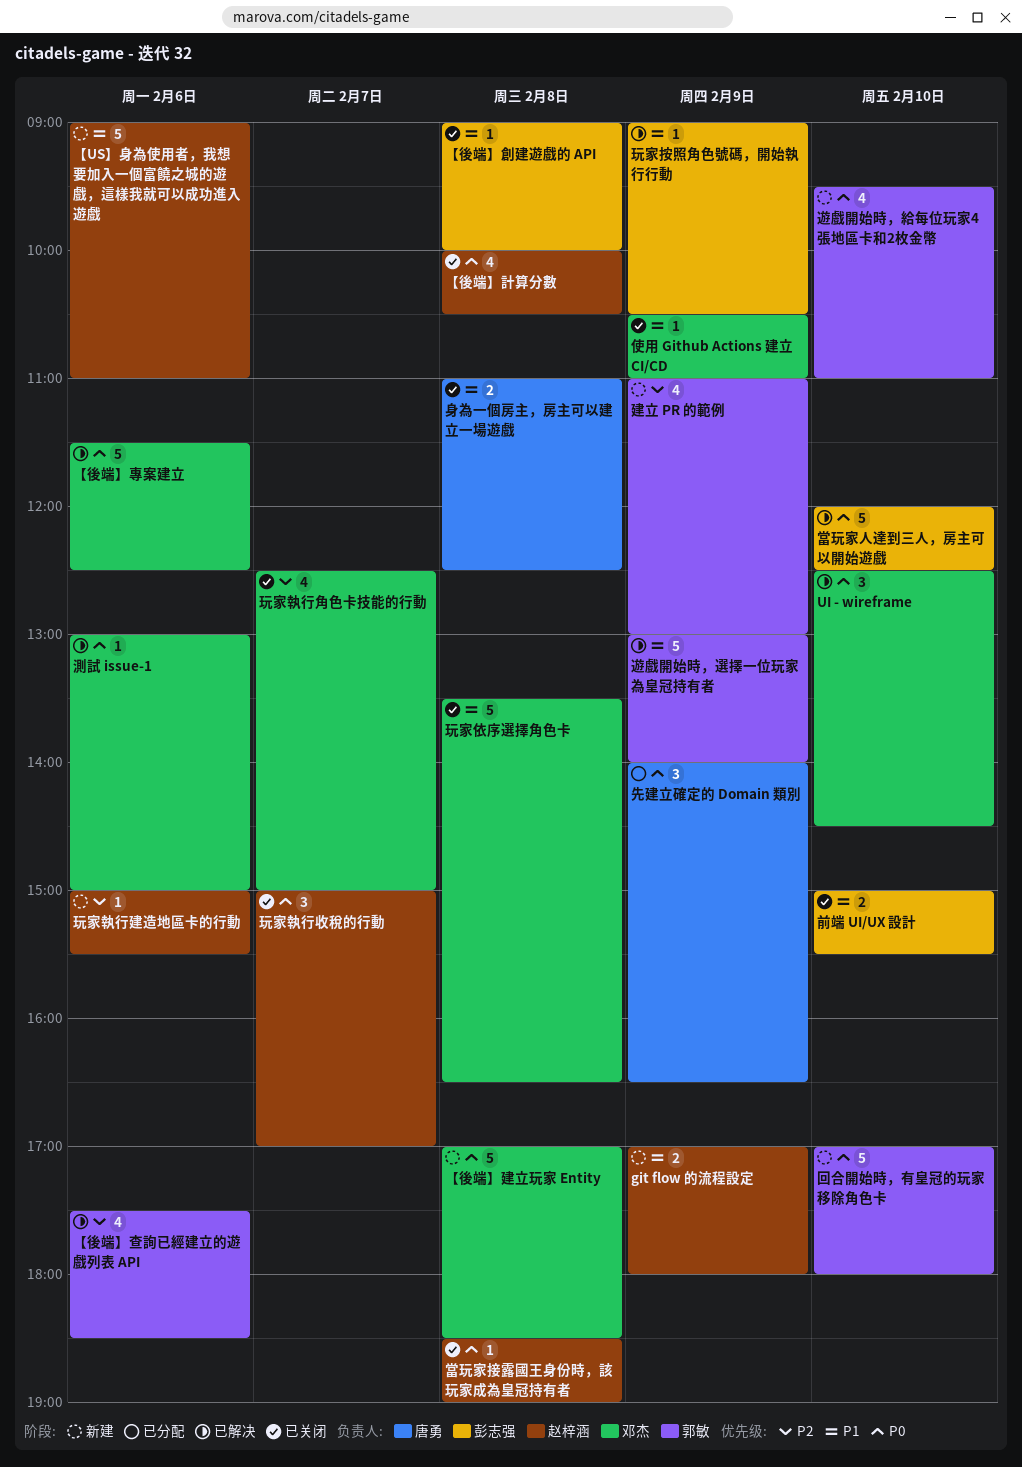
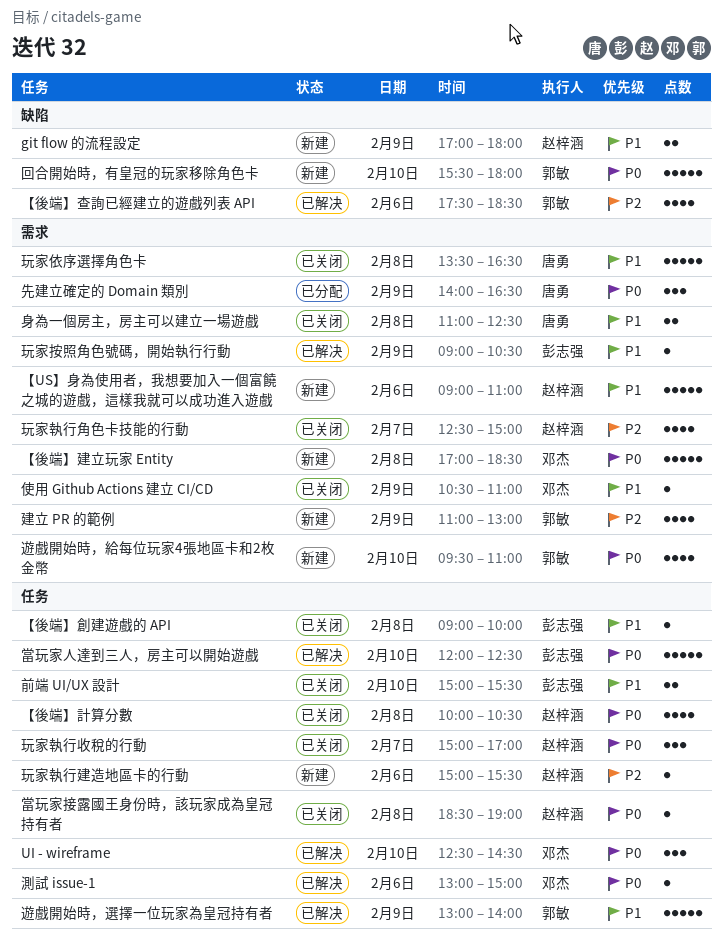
【後端】專案建立: present -> none
回合開始時，有皇冠的玩家移除角色卡, begins: 17:00 -> 15:30
玩家依序選擇角色卡, owner: 邓杰 -> 唐勇
玩家執行角色卡技能的行動, owner: 邓杰 -> 赵梓涵

